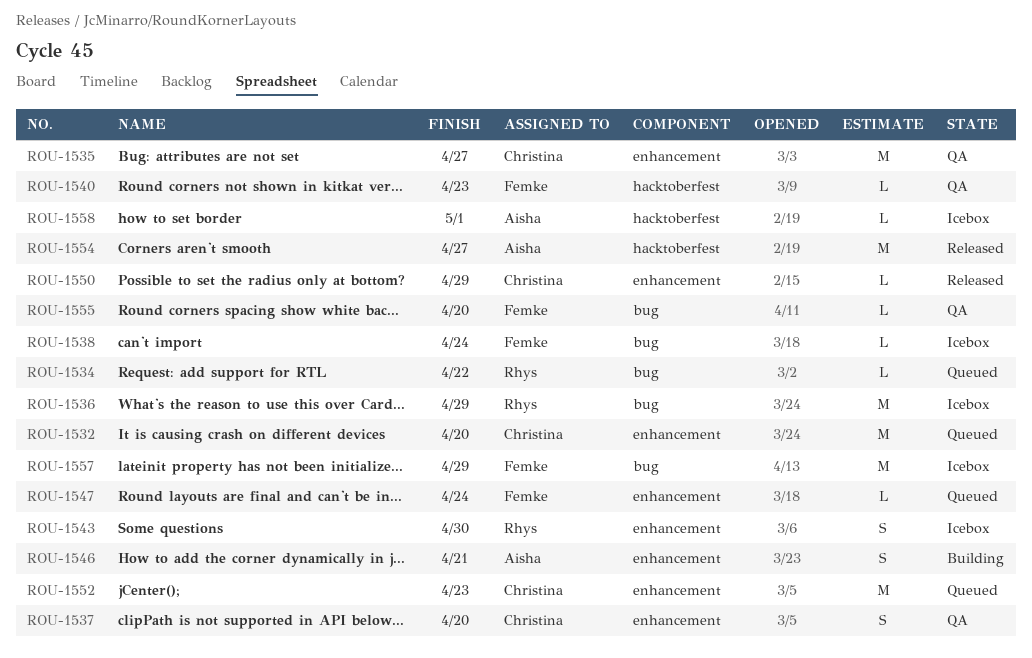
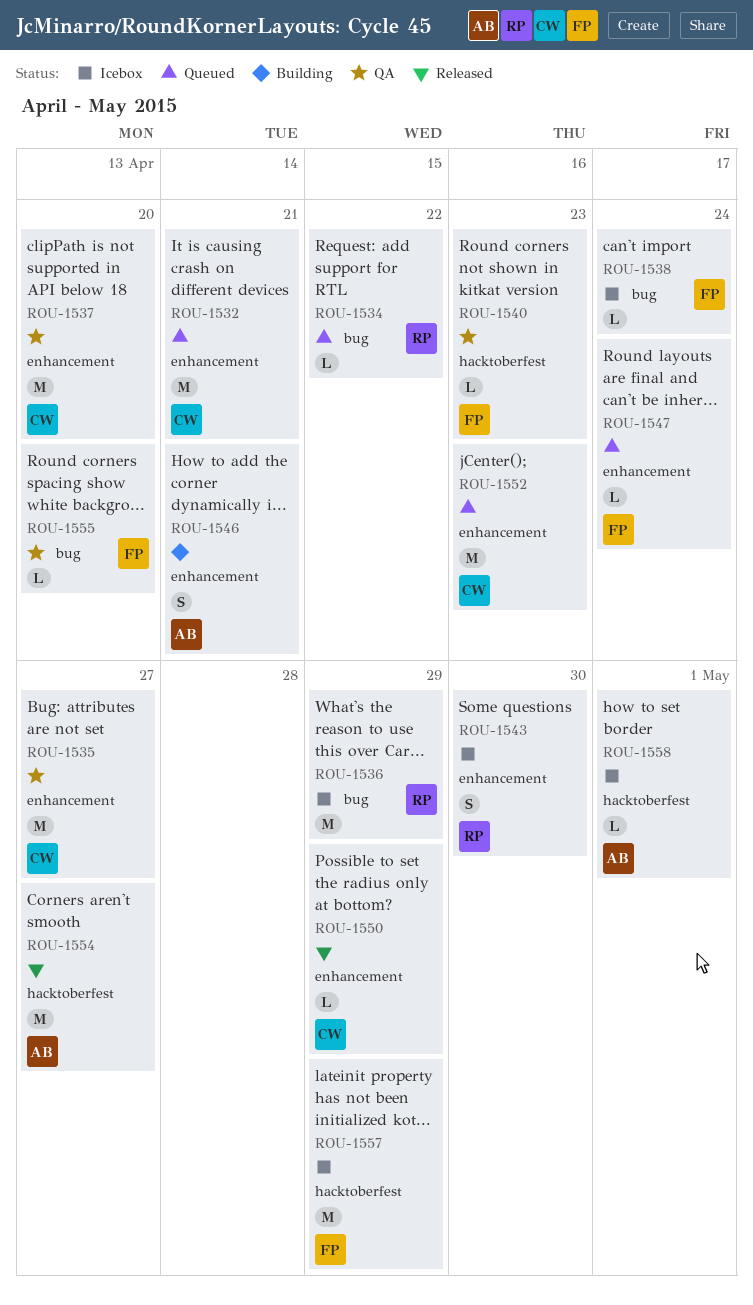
ROU-1532, due: Apr 20 -> Apr 21
ROU-1537, estimate: S -> M
ROU-1557, label: bug -> hacktoberfest

